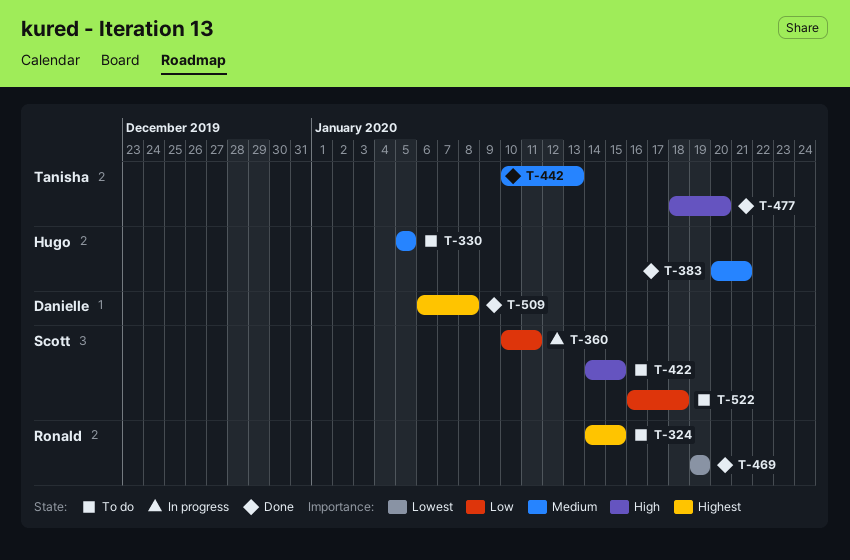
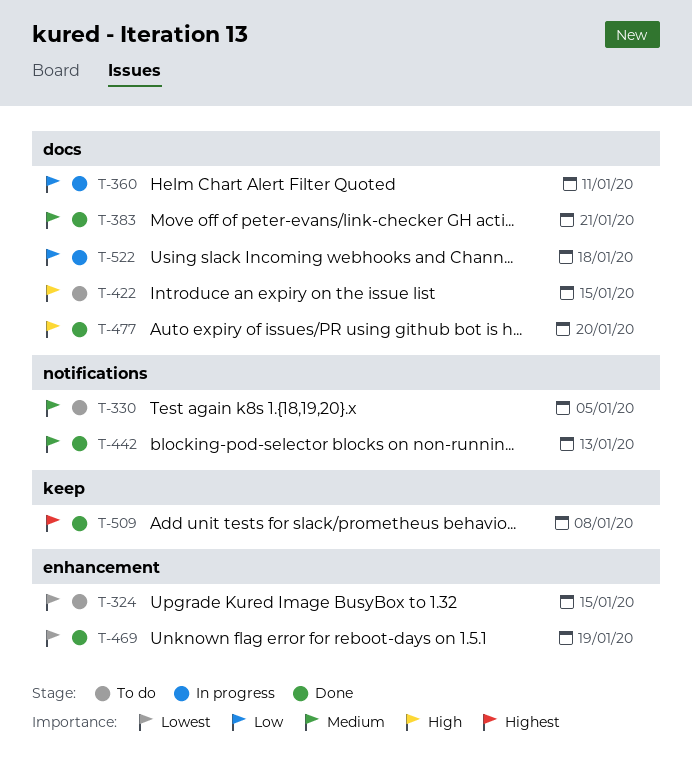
T-324, priority: Highest -> Lowest
T-522, status: To do -> In progress

